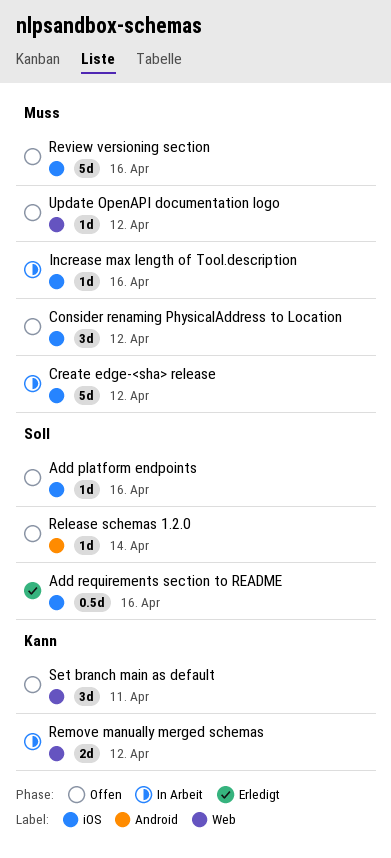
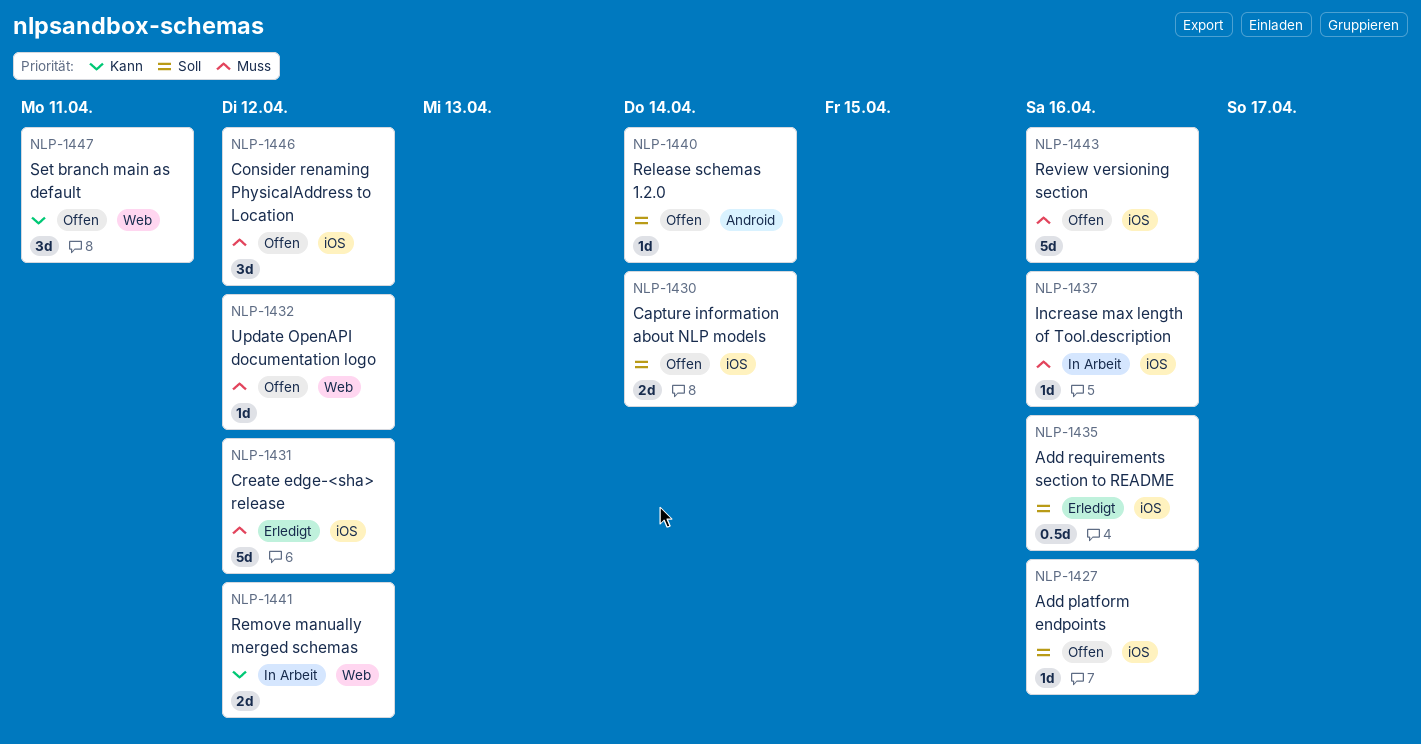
Capture information about NLP models: none -> present
Create edge-<sha> release, status: In Arbeit -> Erledigt

